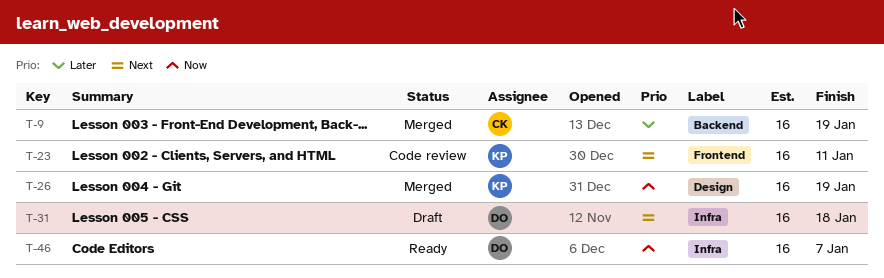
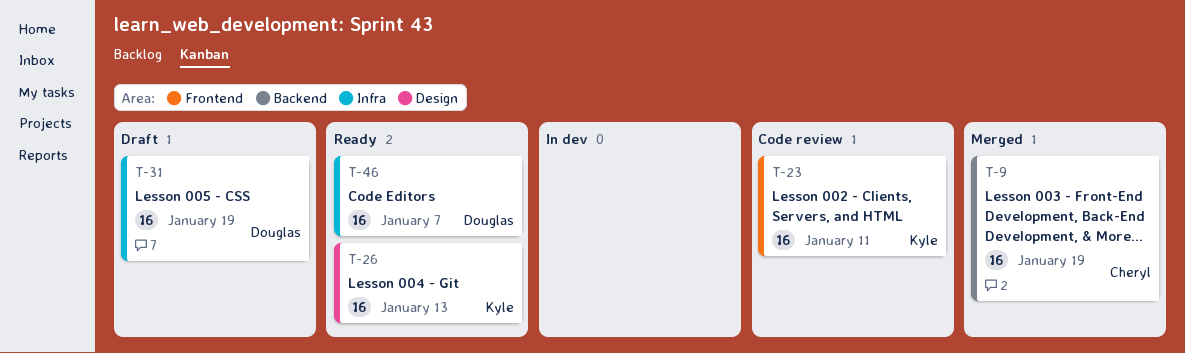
T-26, status: Merged -> Ready
T-26, due: Jan 19 -> Jan 13
T-31, due: Jan 18 -> Jan 19

